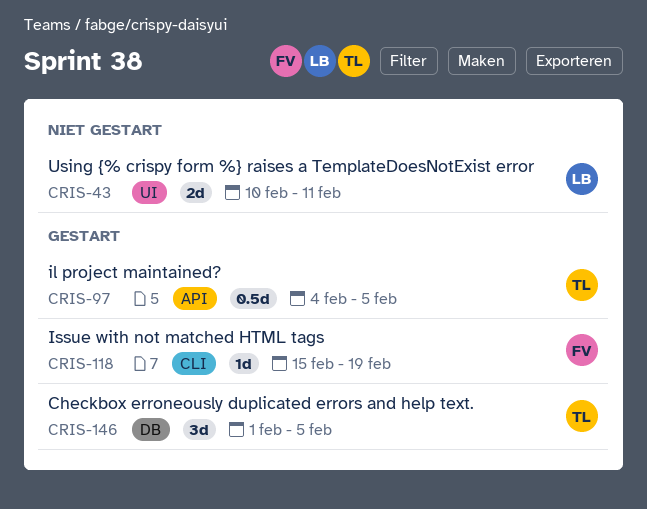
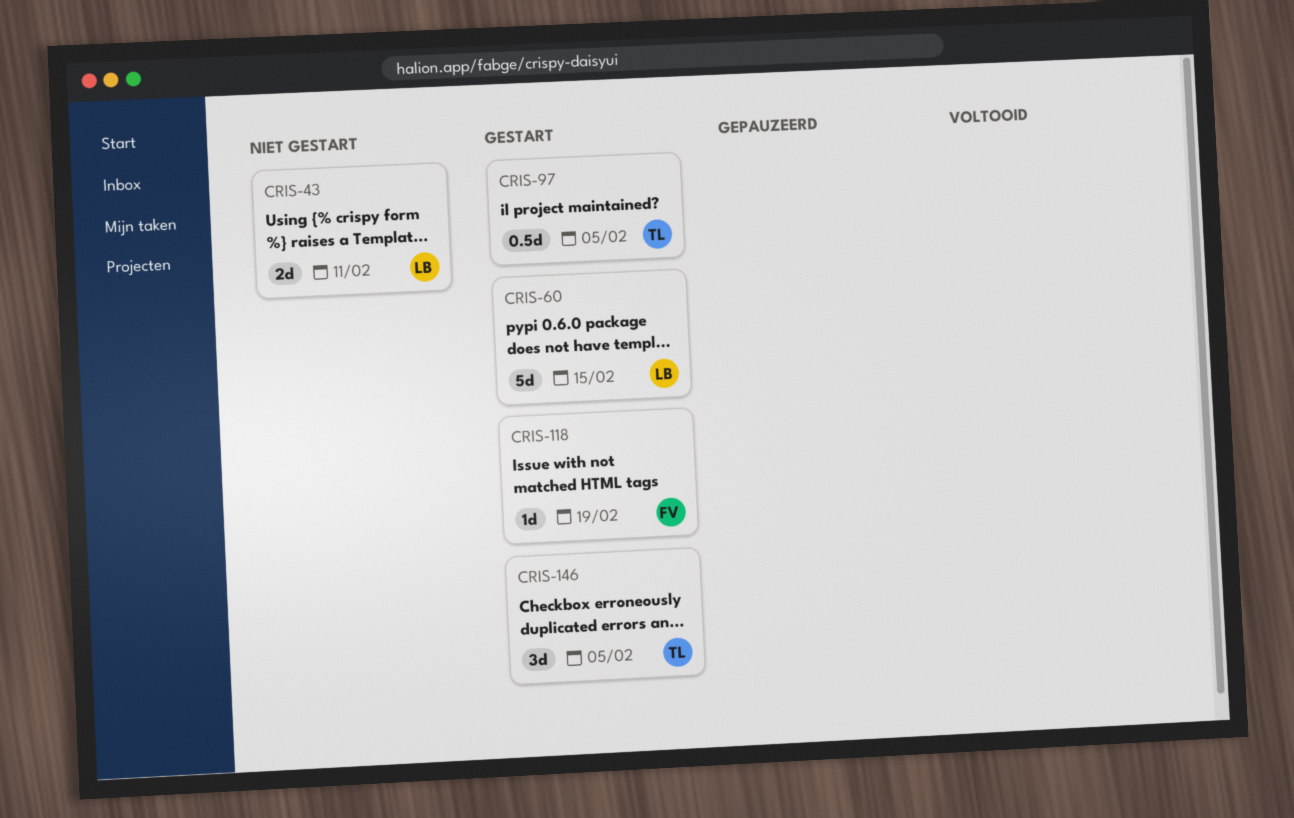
CRIS-60: none -> present

